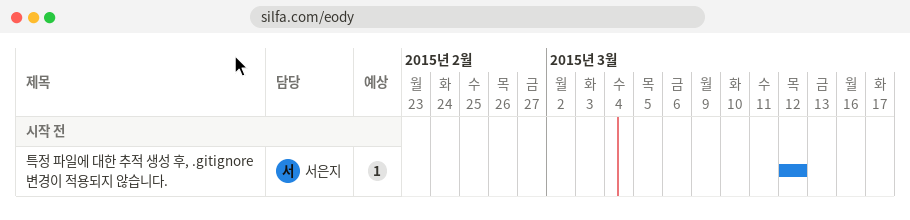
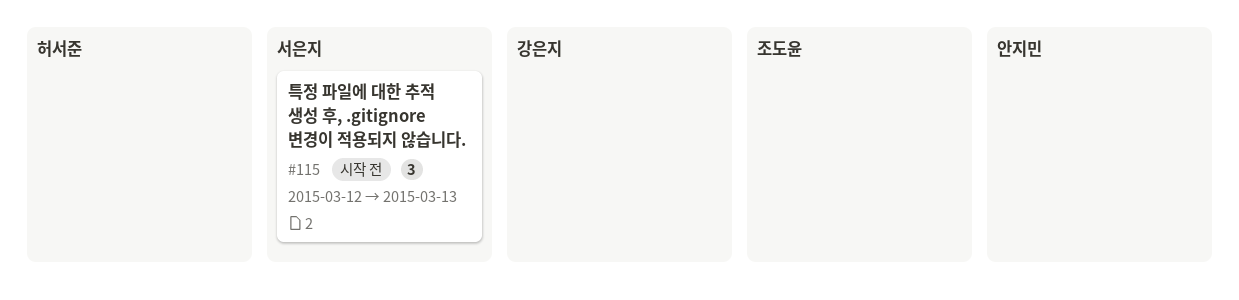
특정 파일에 대한 추적 생성 후, .gitignore 변경이 적용되지 않습니다., estimate: 1 -> 3
특정 파일에 대한 추적 생성 후, .gitignore 변경이 적용되지 않습니다., due: Mar 12 -> Mar 13

